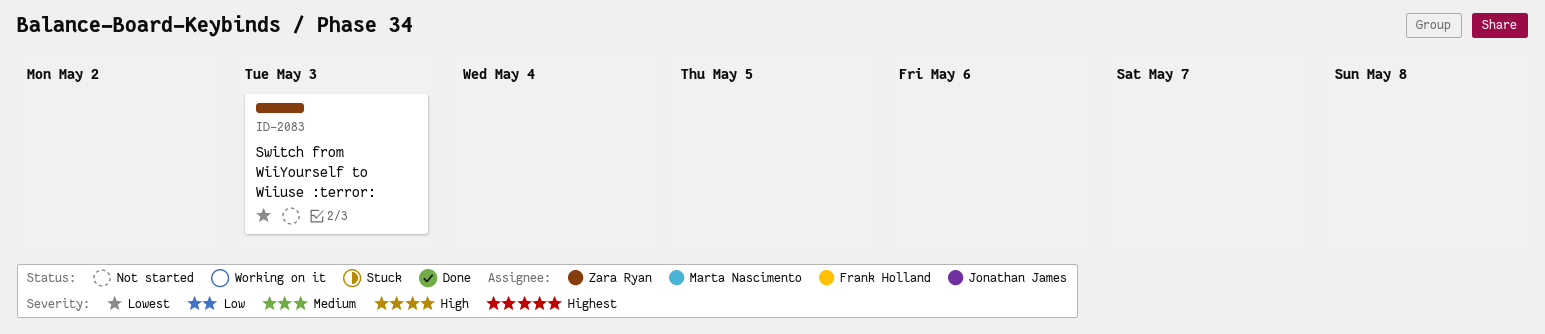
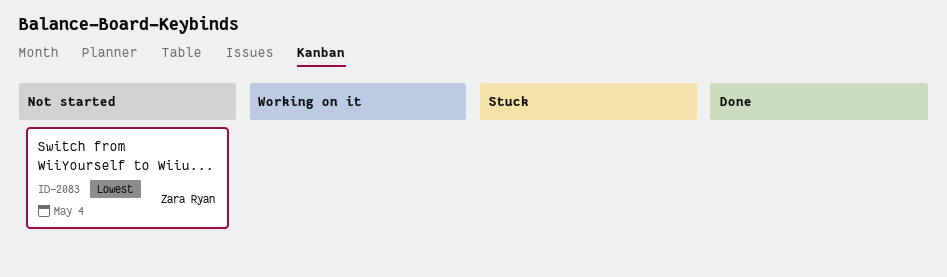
ID-2083, due: May 3 -> May 4

